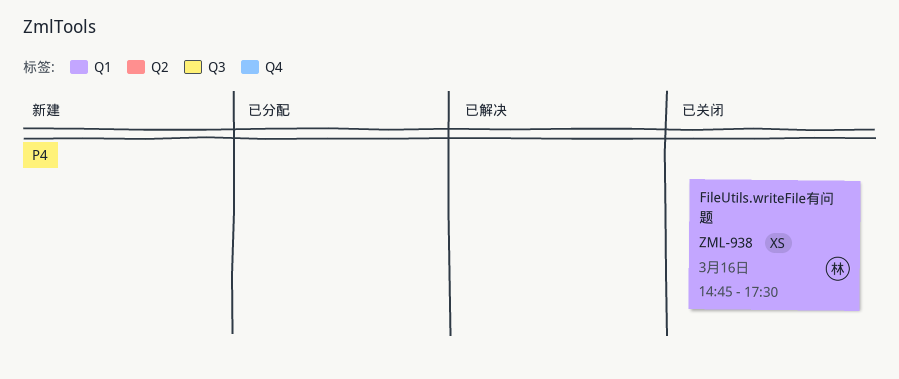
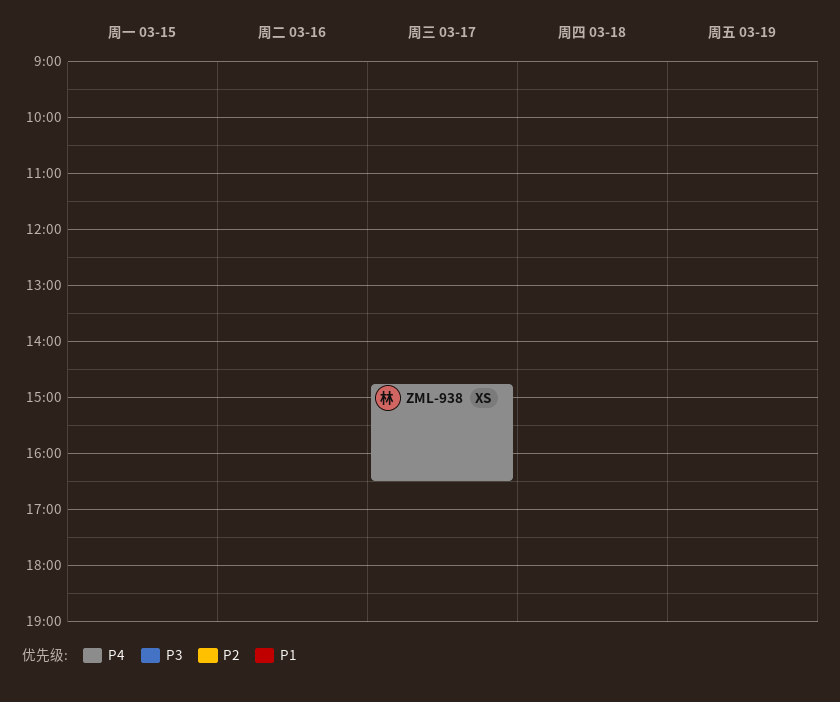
ZML-938, day: Mar 16 -> Mar 17
ZML-938, ends: 17:30 -> 16:30

